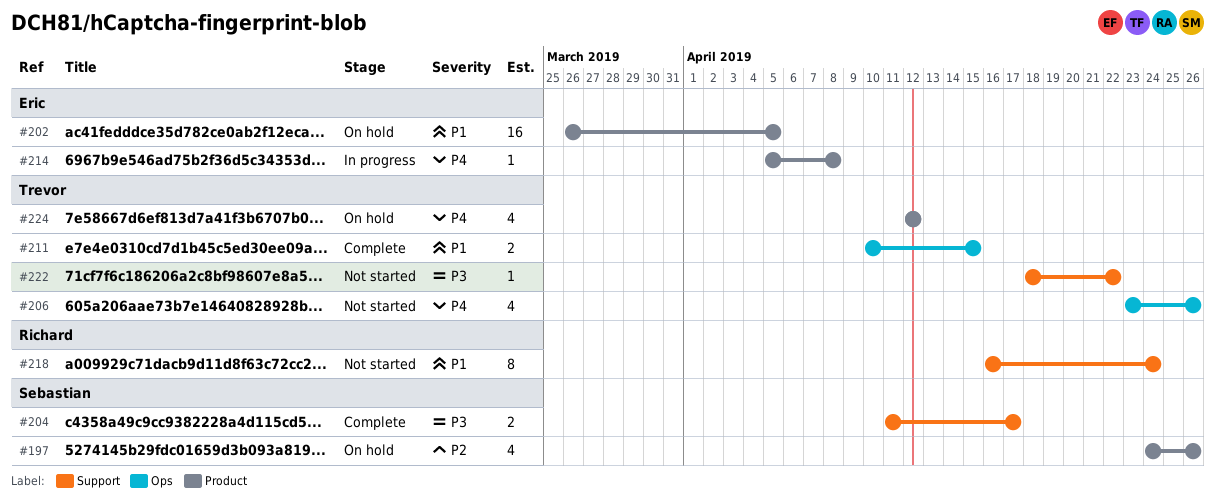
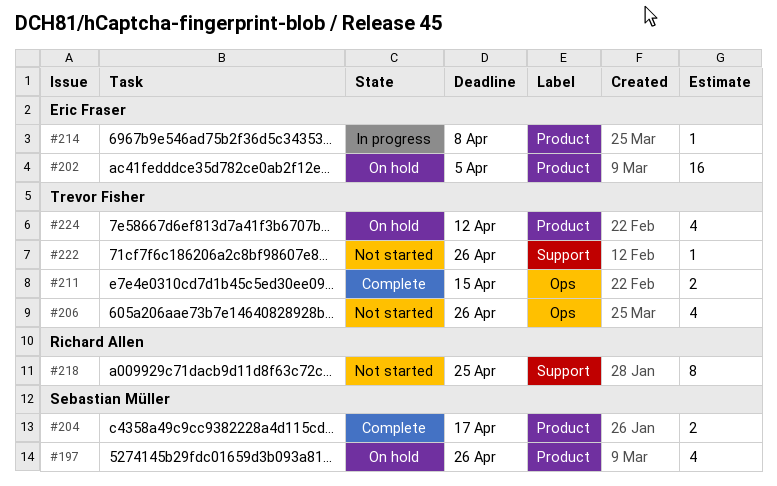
#204, label: Support -> Product
#218, due: Apr 24 -> Apr 25
#222, due: Apr 22 -> Apr 26

